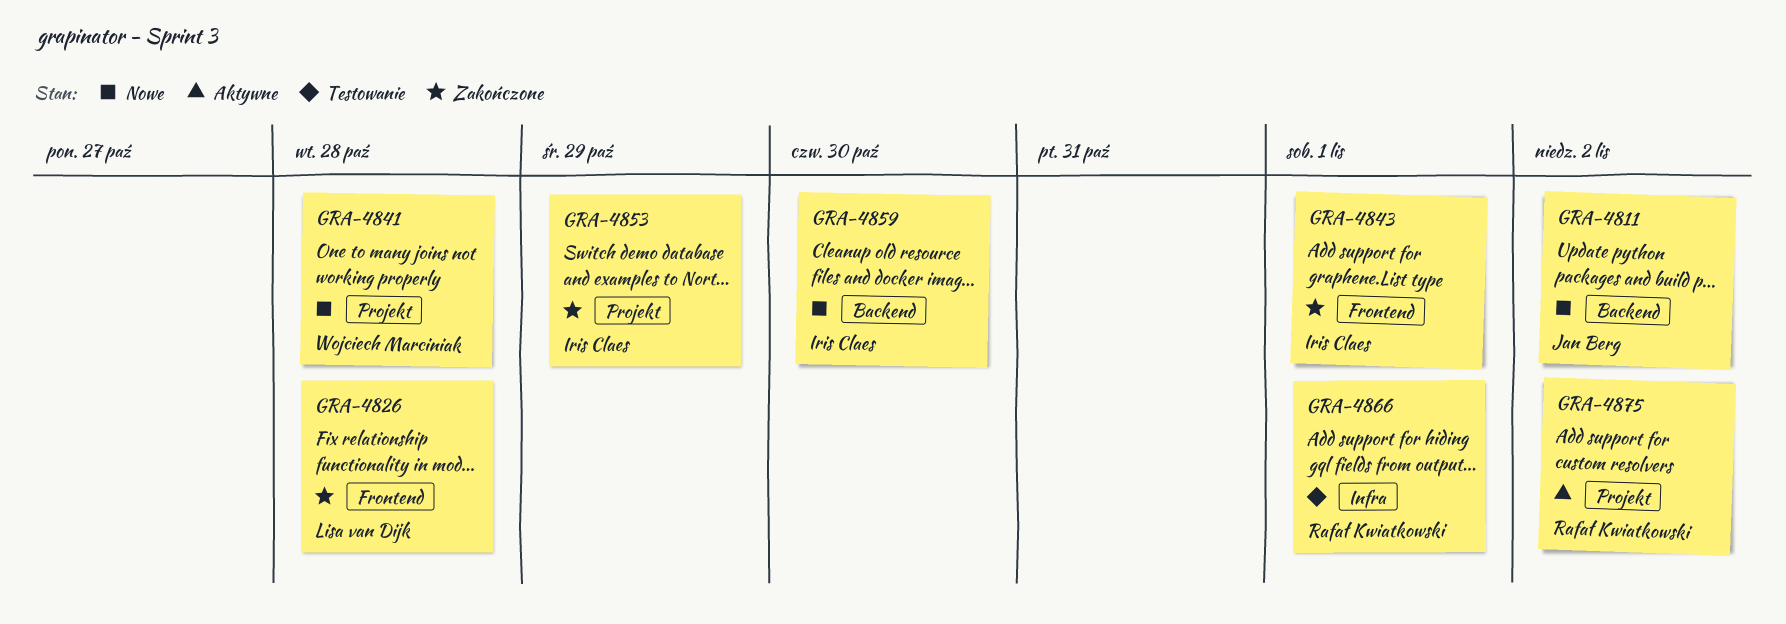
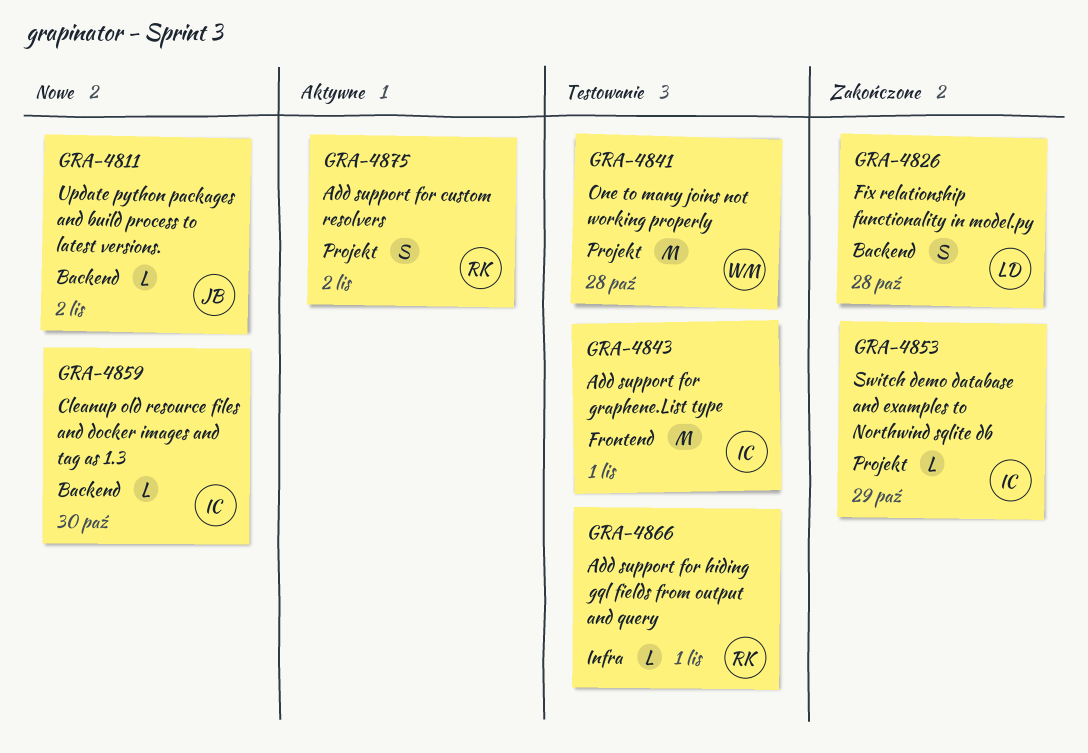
GRA-4826, label: Frontend -> Backend
GRA-4841, status: Nowe -> Testowanie
GRA-4843, status: Zakończone -> Testowanie

